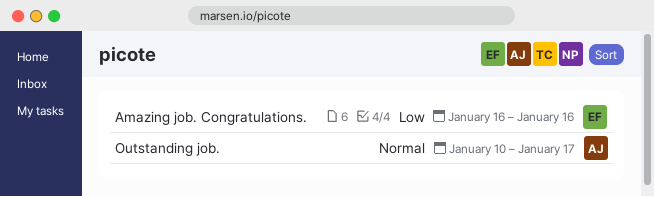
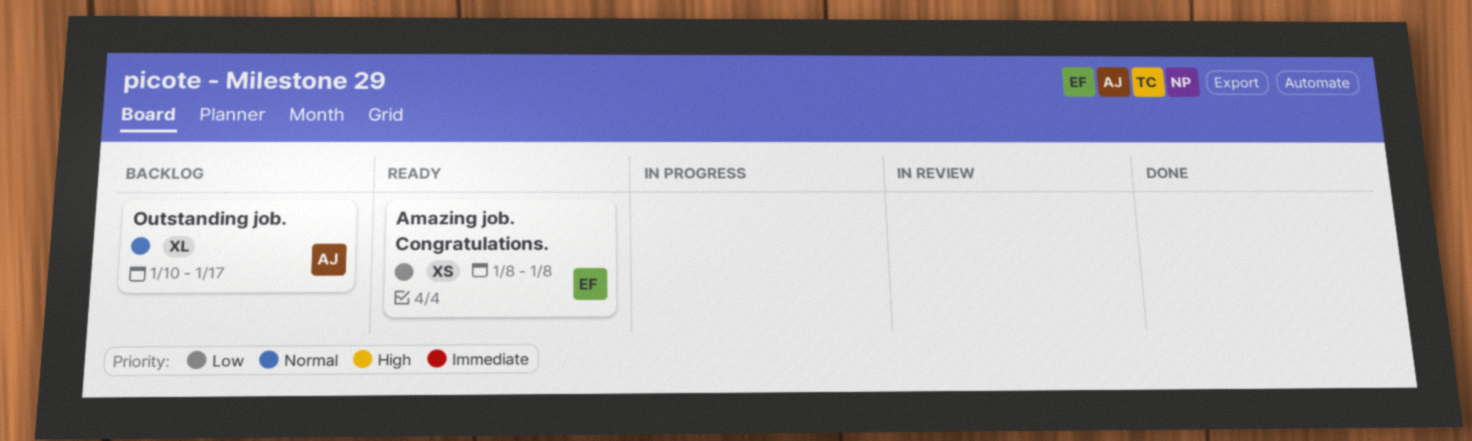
Amazing job. Congratulations., start: Jan 16 -> Jan 8
Amazing job. Congratulations., due: Jan 16 -> Jan 8

